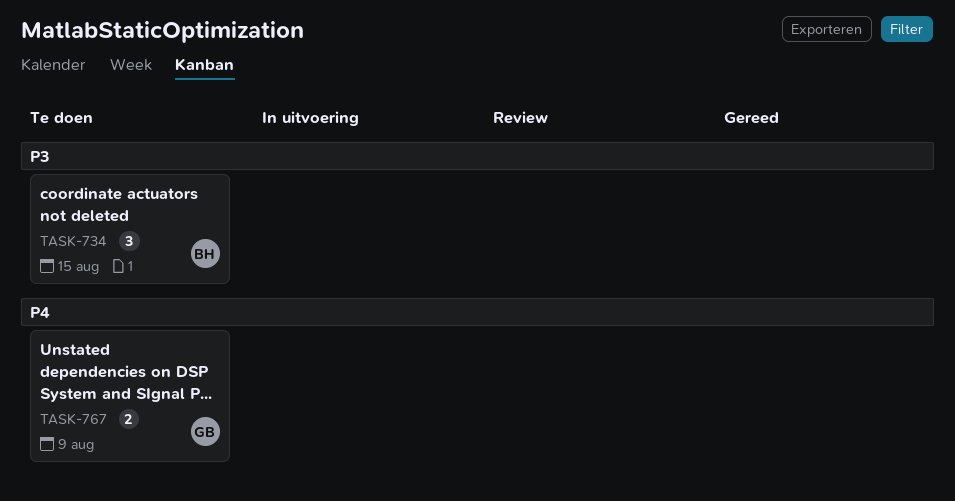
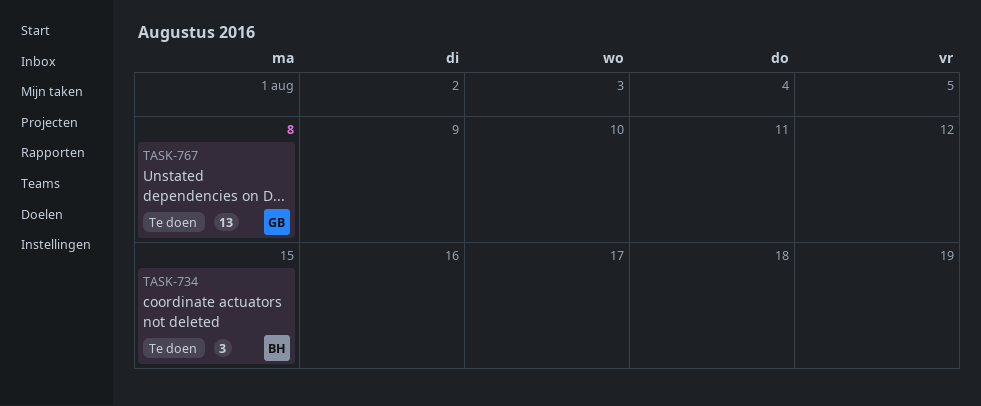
TASK-767, estimate: 2 -> 13
TASK-767, due: Aug 9 -> Aug 8

